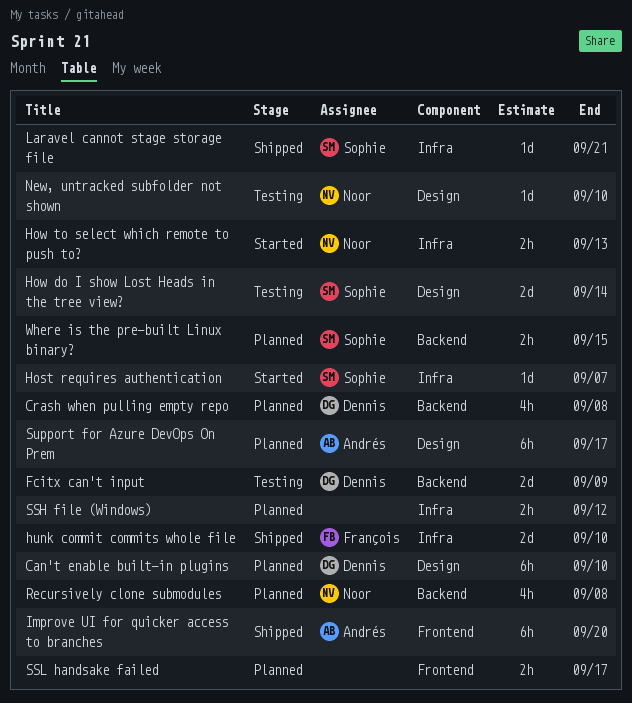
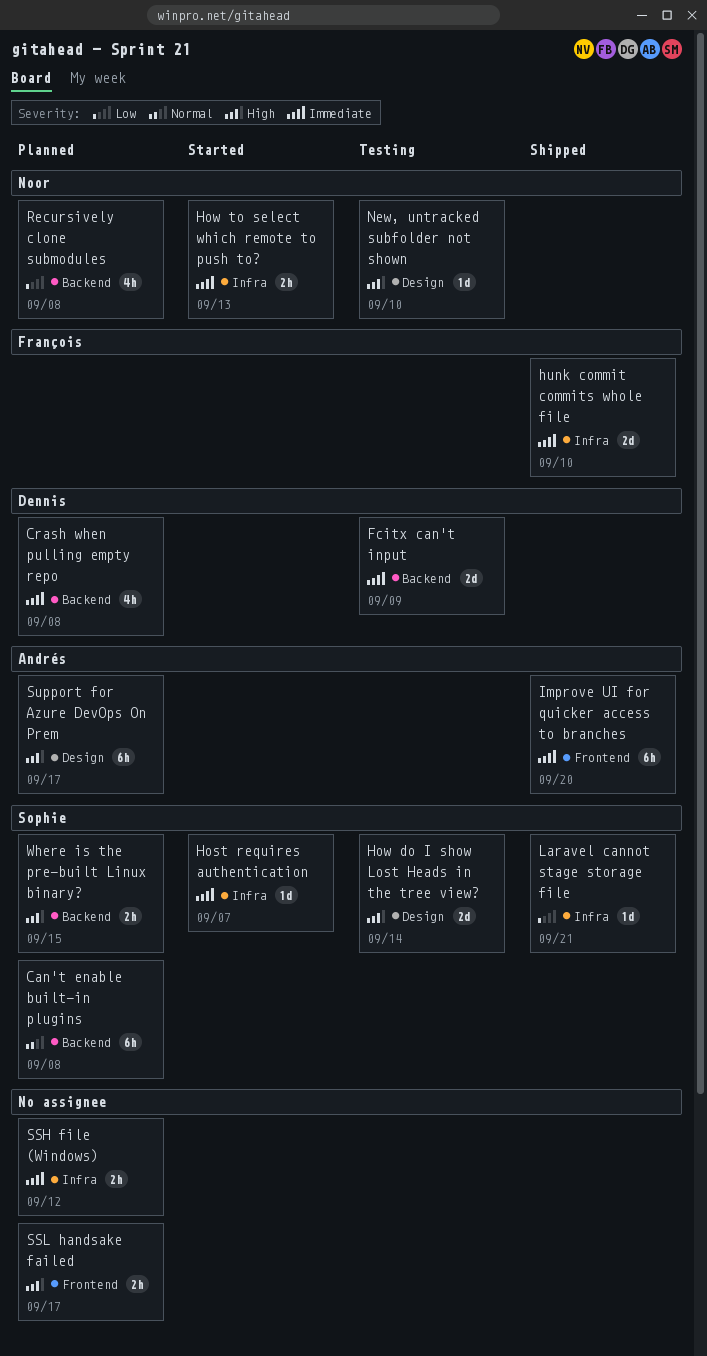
Can't enable built-in plugins, owner: Dennis -> Sophie
Can't enable built-in plugins, label: Design -> Backend
Can't enable built-in plugins, due: Sep 10 -> Sep 8

